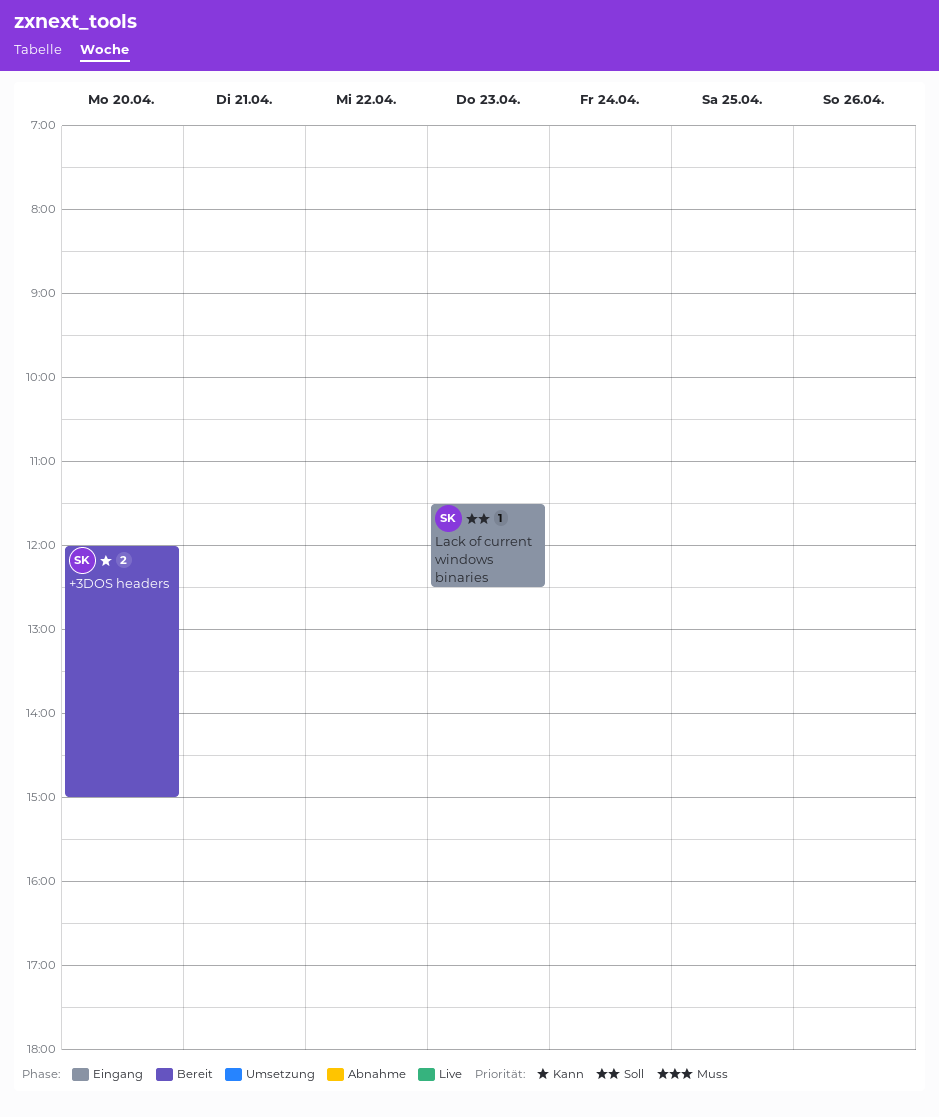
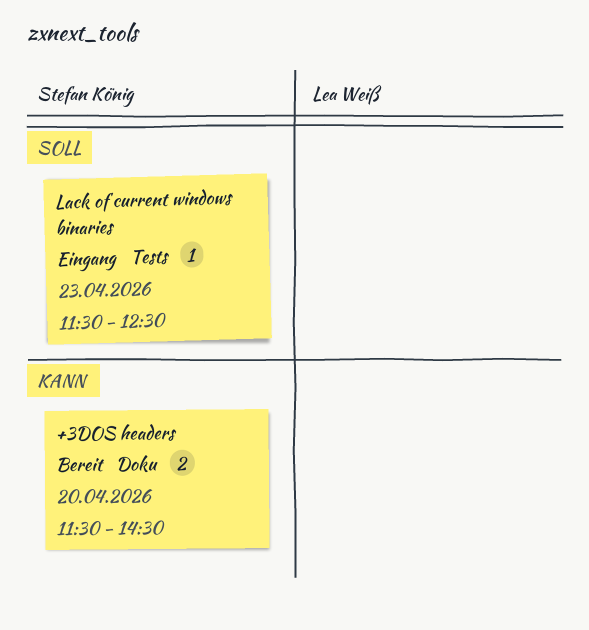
+3DOS headers, begins: 12:00 -> 11:30
+3DOS headers, ends: 15:00 -> 14:30

